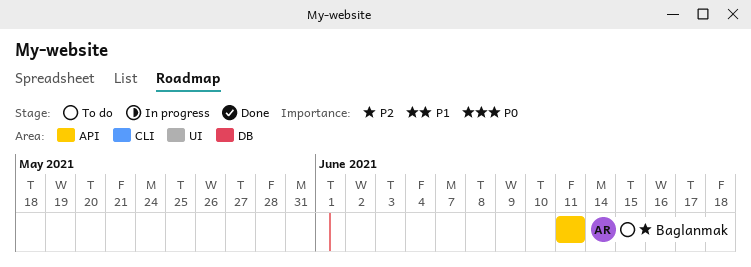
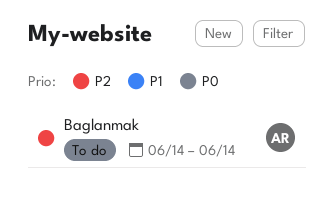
Baglanmak, start: Jun 11 -> Jun 14
Baglanmak, due: Jun 11 -> Jun 14

